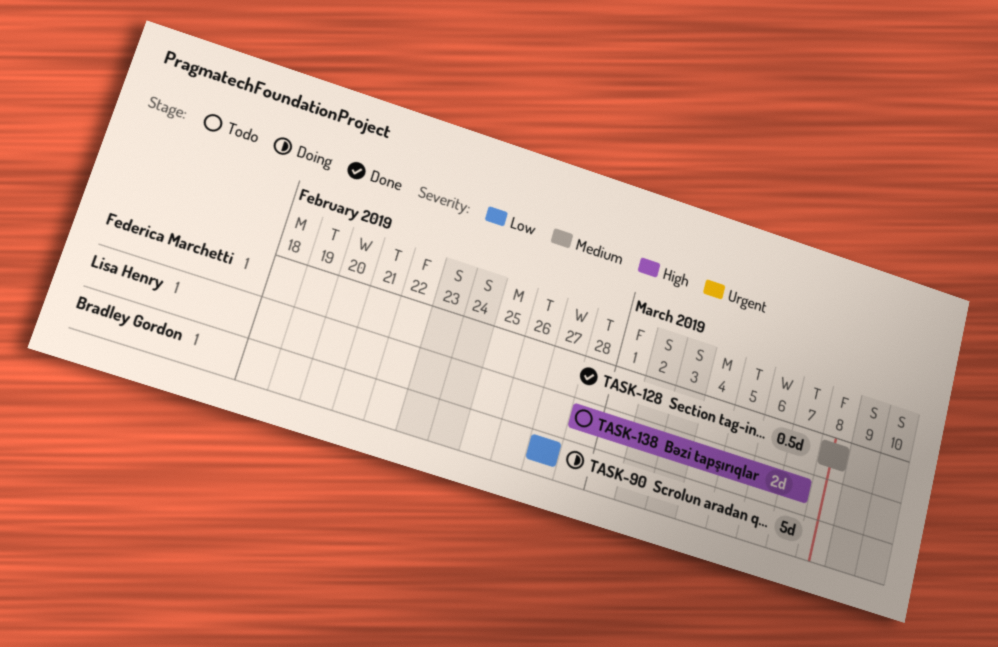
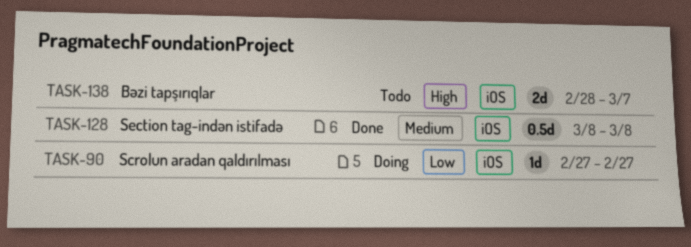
TASK-90, estimate: 5d -> 1d

